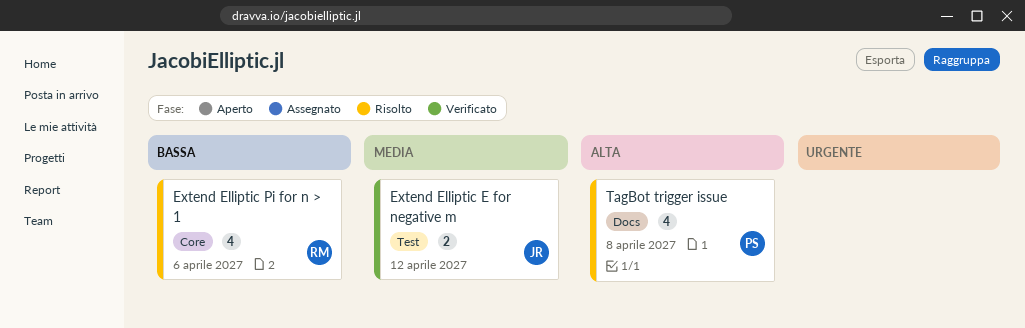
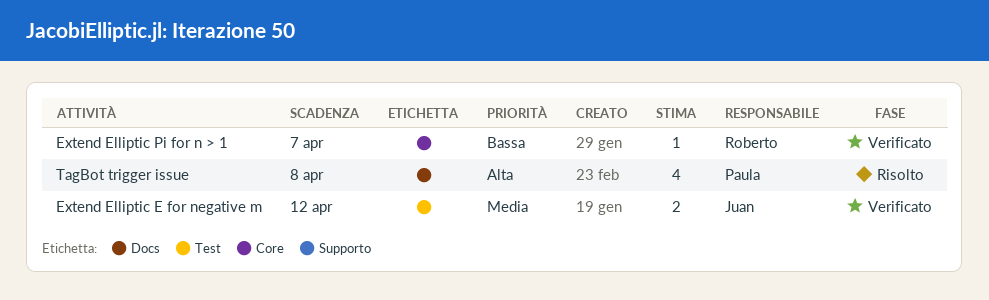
Extend Elliptic Pi for n > 1, status: Risolto -> Verificato
Extend Elliptic Pi for n > 1, estimate: 4 -> 1
Extend Elliptic Pi for n > 1, due: Apr 6 -> Apr 7

